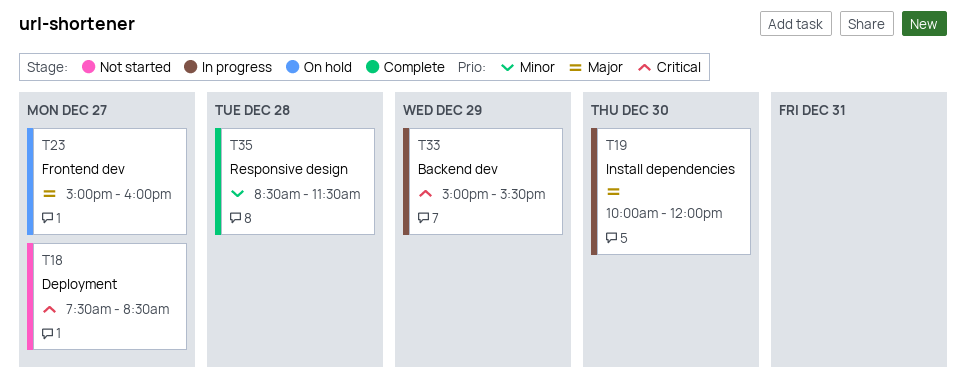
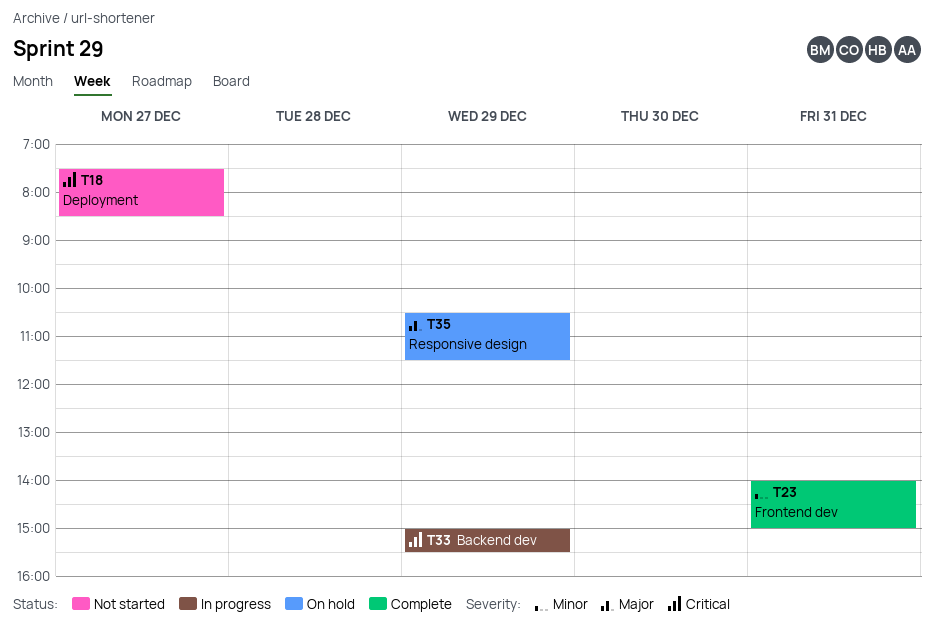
T19: present -> none
T23, status: On hold -> Complete
T23, priority: Major -> Minor
T23, day: Dec 27 -> Dec 31
T23, begins: 15:00 -> 14:00
T23, ends: 16:00 -> 15:00
T35, status: Complete -> On hold
T35, priority: Minor -> Major
T35, day: Dec 28 -> Dec 29
T35, begins: 08:30 -> 10:30

